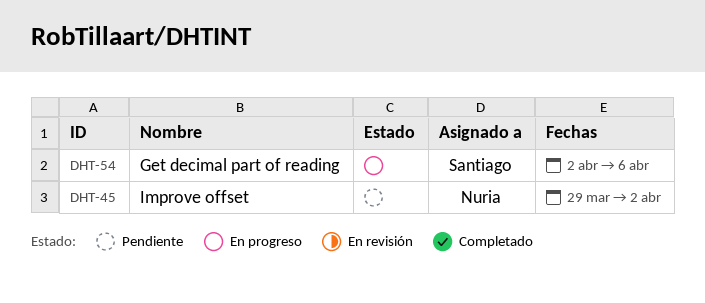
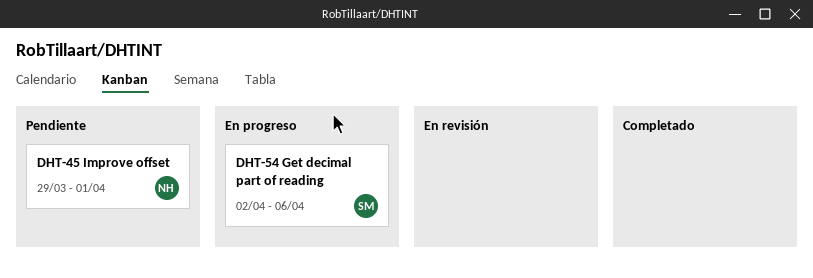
DHT-45, due: Apr 2 -> Apr 1

